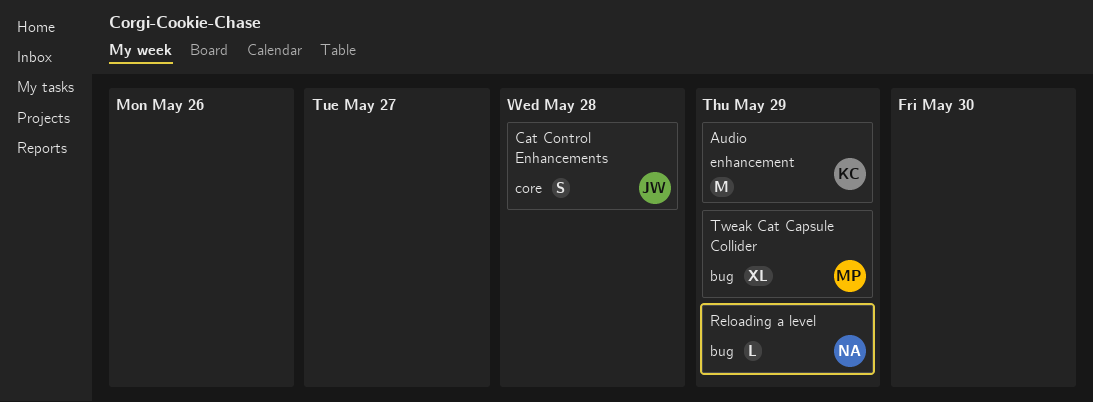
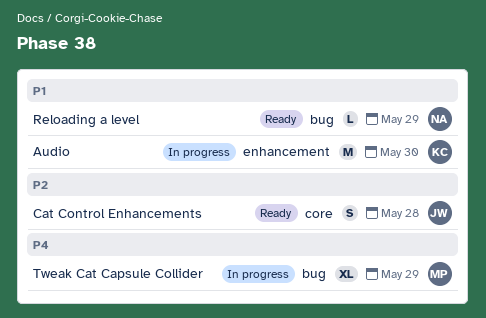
Audio, due: May 29 -> May 30

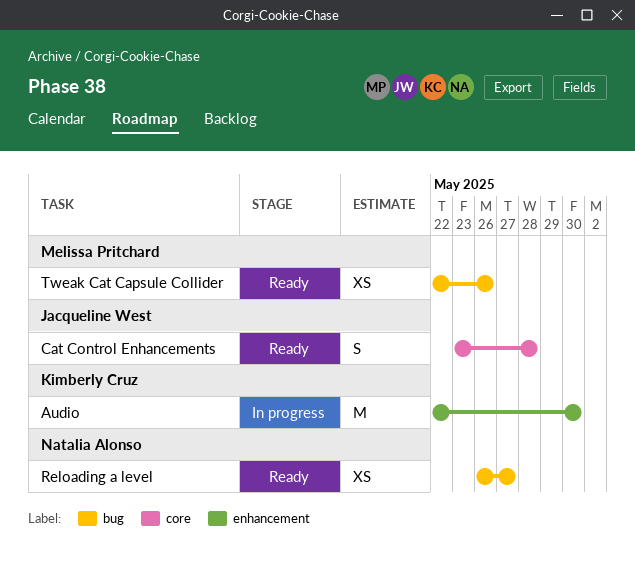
Reloading a level, estimate: L -> XS
Reloading a level, due: May 29 -> May 27
Tweak Cat Capsule Collider, status: In progress -> Ready
Tweak Cat Capsule Collider, estimate: XL -> XS
Tweak Cat Capsule Collider, due: May 29 -> May 26

